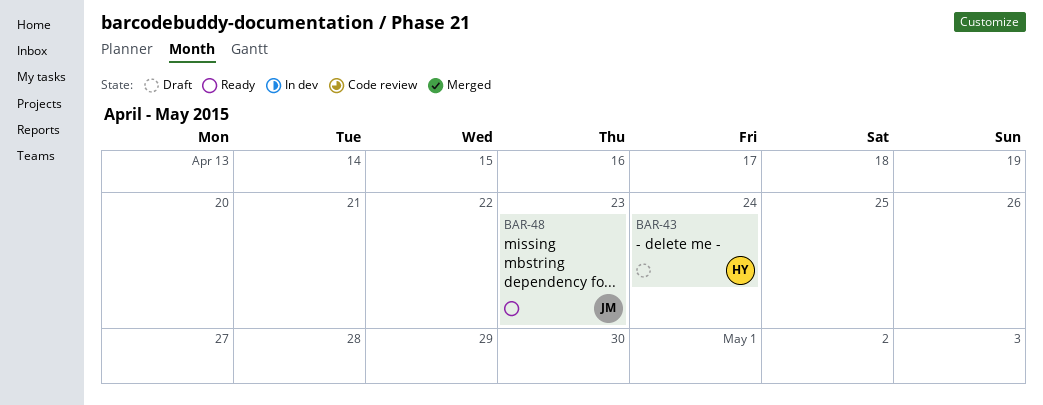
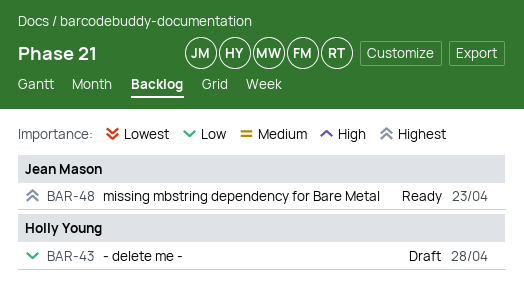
BAR-43, due: Apr 24 -> Apr 28

